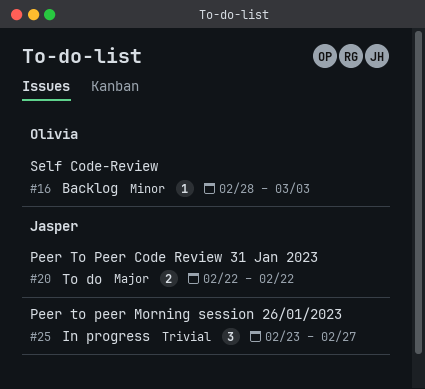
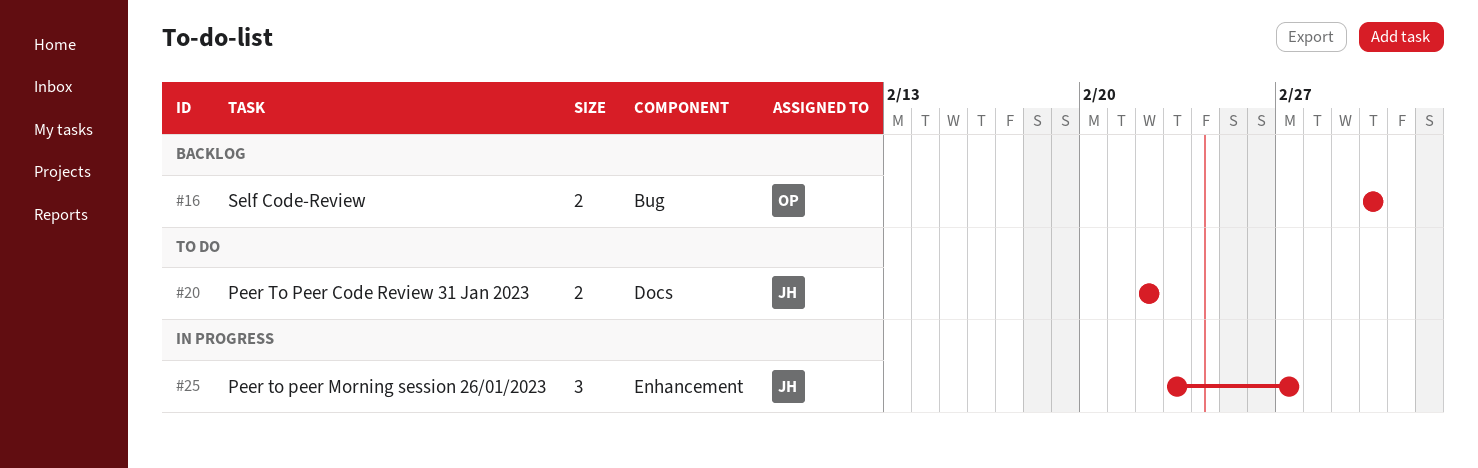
#16, estimate: 1 -> 2
#16, start: Feb 28 -> Mar 2
#16, due: Mar 3 -> Mar 2

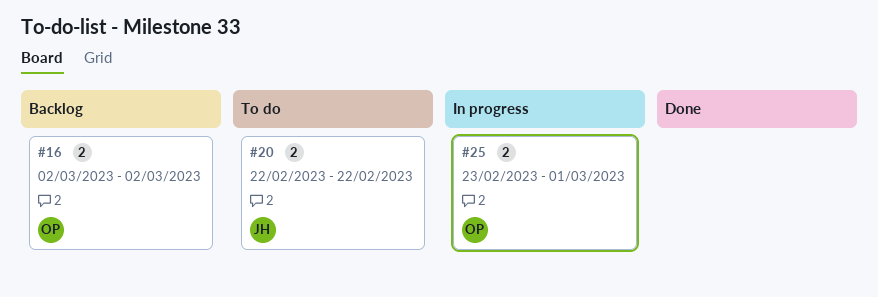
#25, owner: JH -> OP
#25, estimate: 3 -> 2
#25, due: Feb 27 -> Mar 1

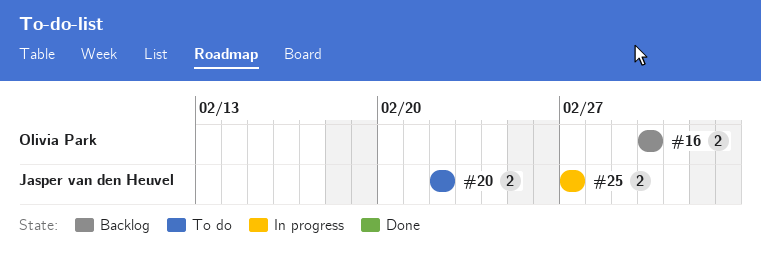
#25, owner: Olivia Park -> Jasper van den Heuvel
#25, start: Feb 23 -> Feb 27
#25, due: Mar 1 -> Feb 27

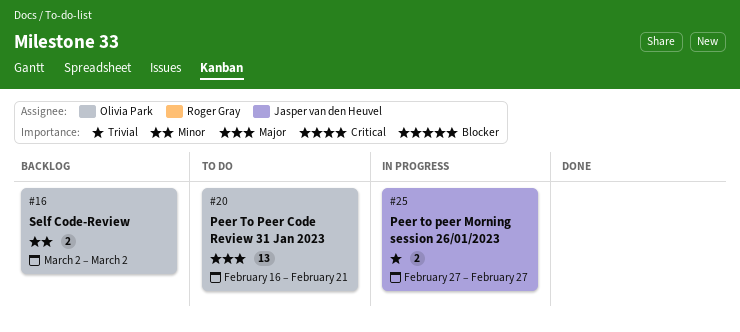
#20, owner: Jasper van den Heuvel -> Olivia Park
#20, estimate: 2 -> 13
#20, start: Feb 22 -> Feb 16
#20, due: Feb 22 -> Feb 21

